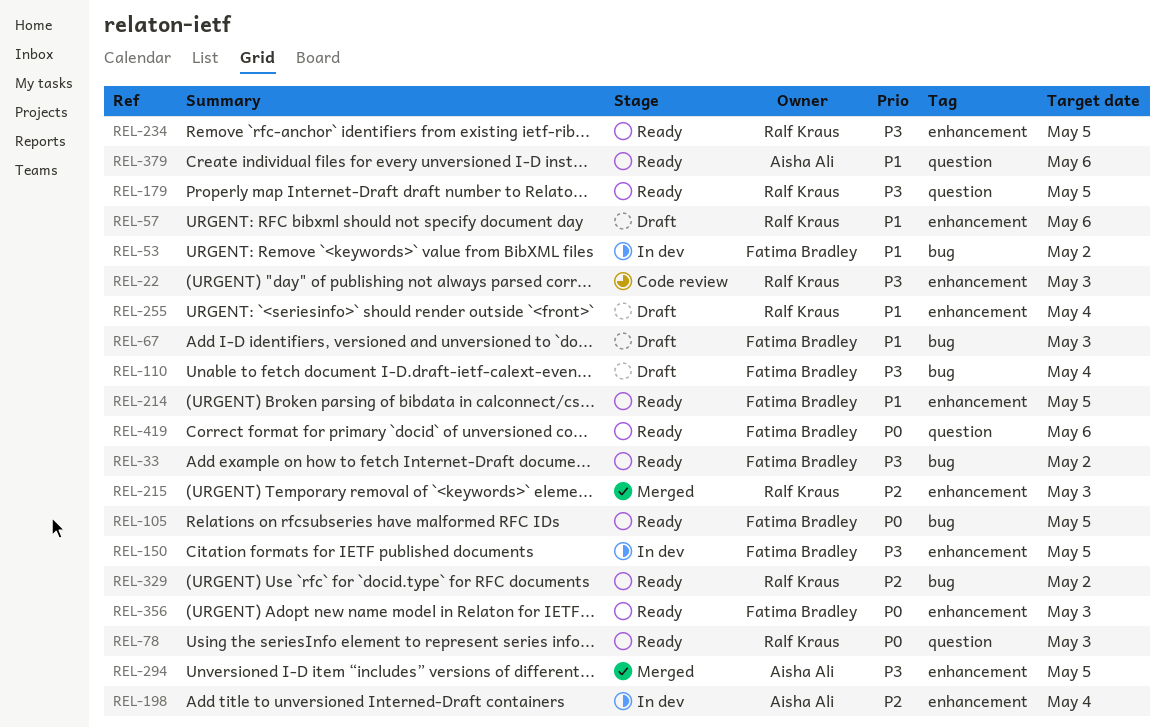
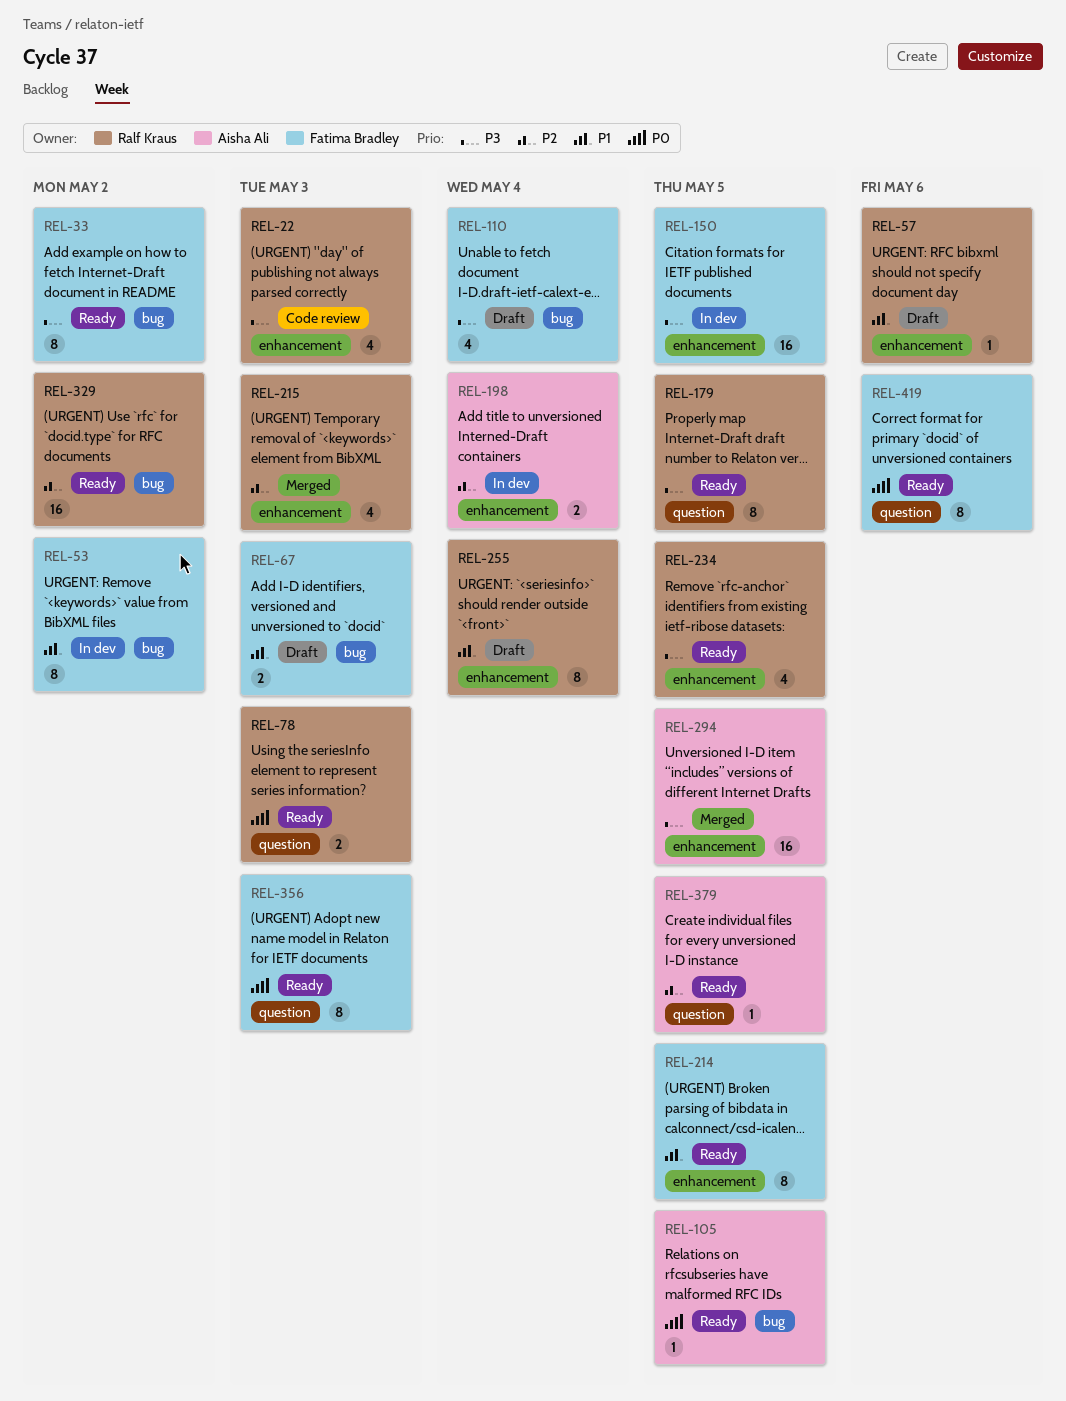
REL-105, owner: Fatima Bradley -> Aisha Ali
REL-356, label: enhancement -> question
REL-379, priority: P1 -> P2
REL-379, due: May 6 -> May 5

